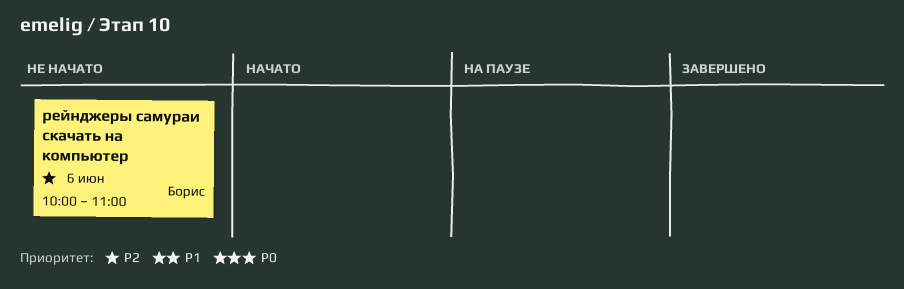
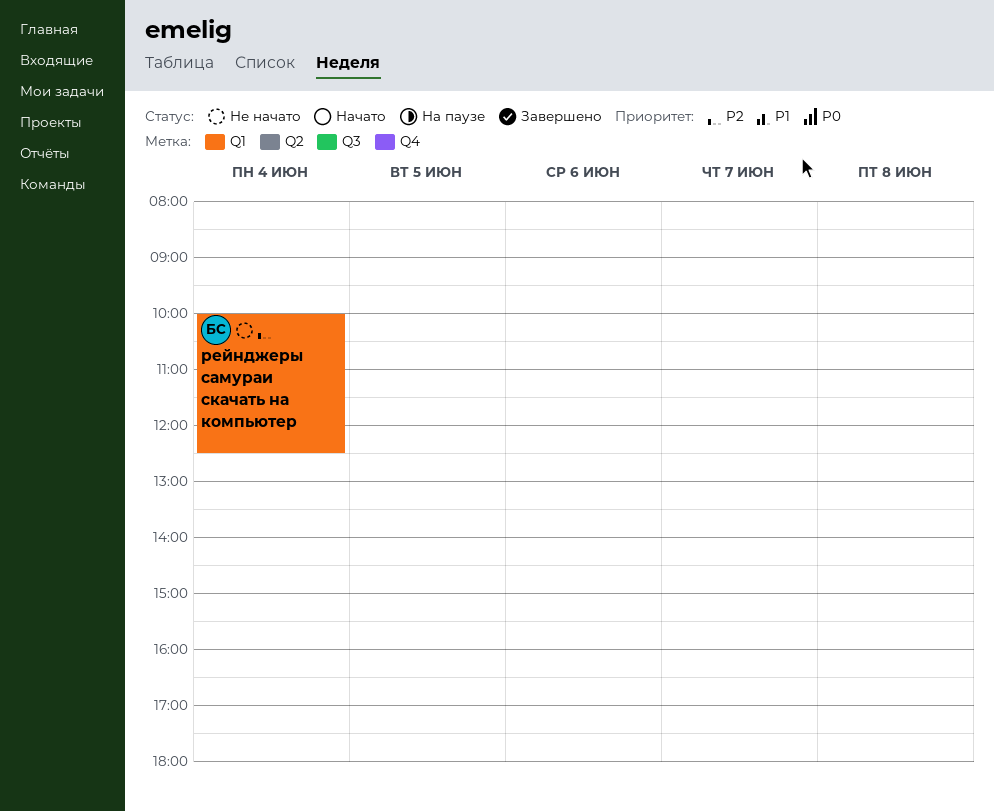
рейнджеры самураи скачать на компьютер, day: Jun 6 -> Jun 4
рейнджеры самураи скачать на компьютер, ends: 11:00 -> 12:30

